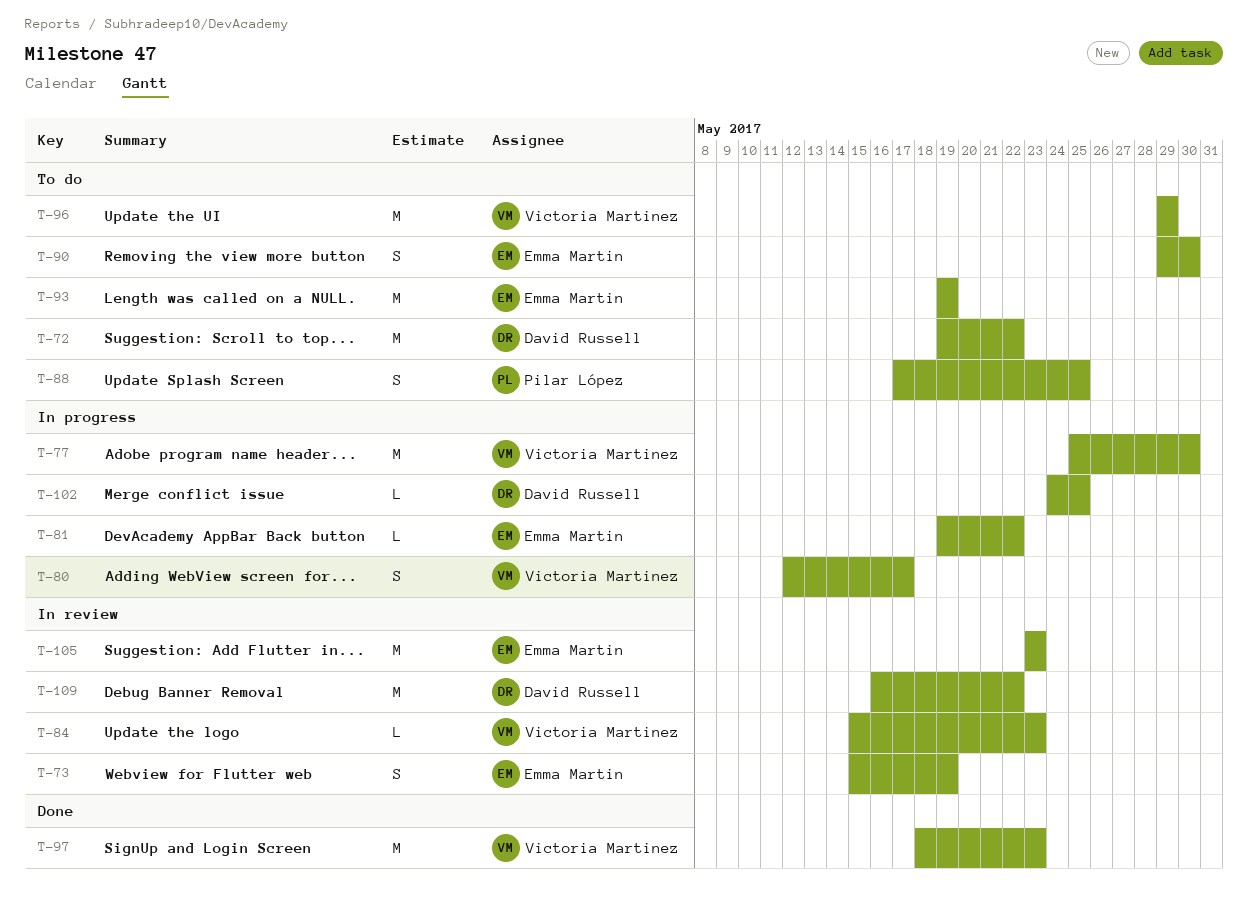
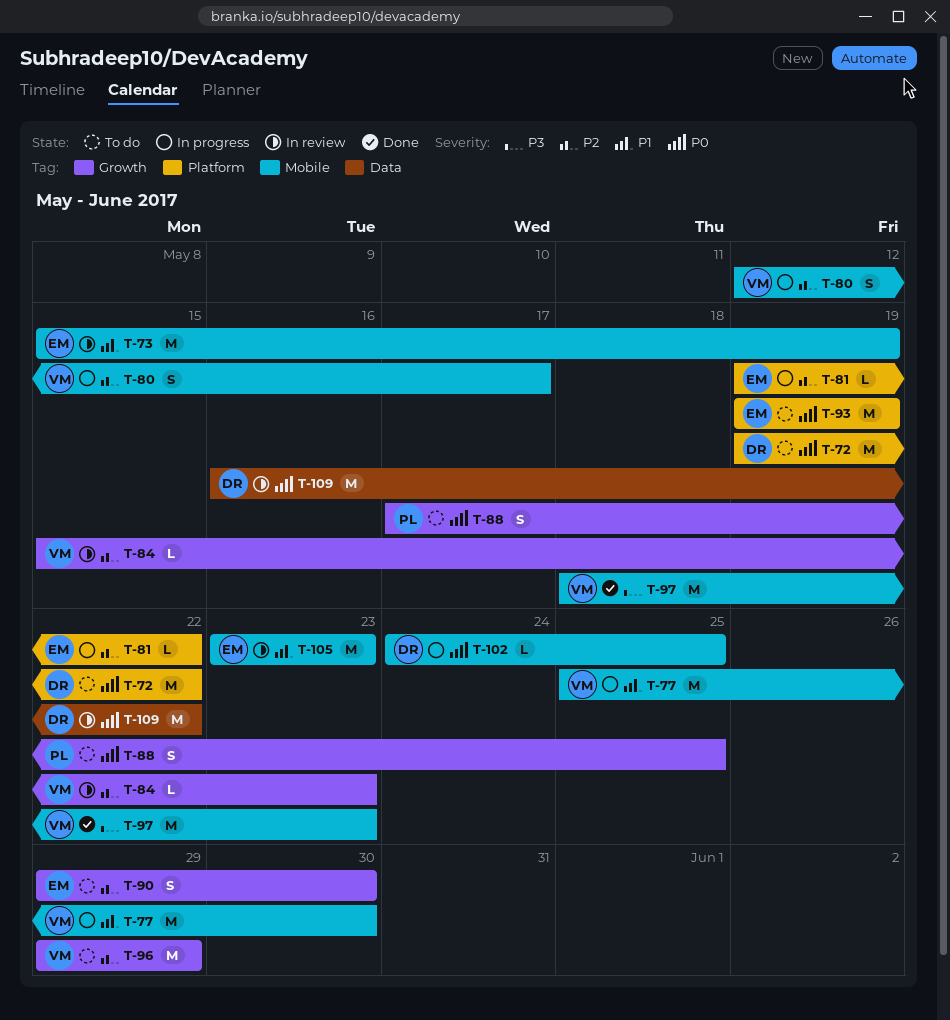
T-73, estimate: S -> M

